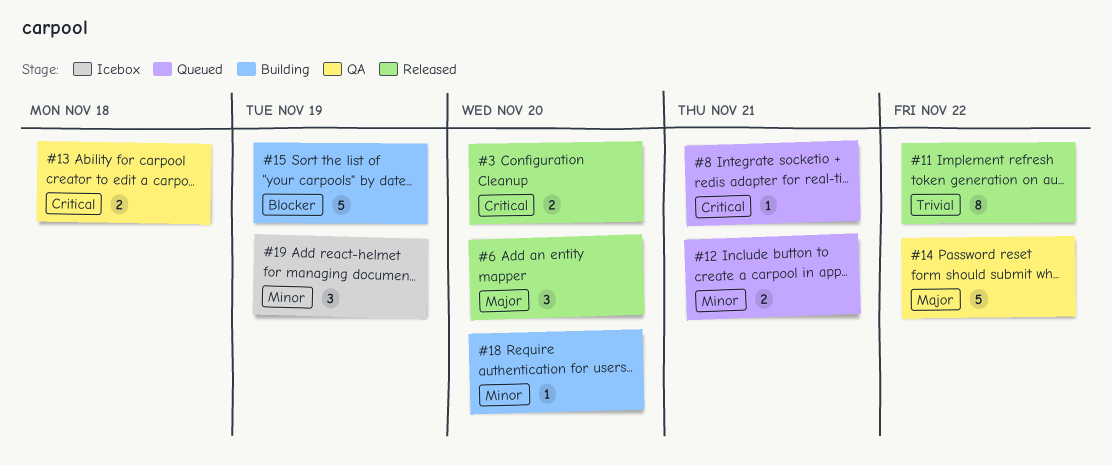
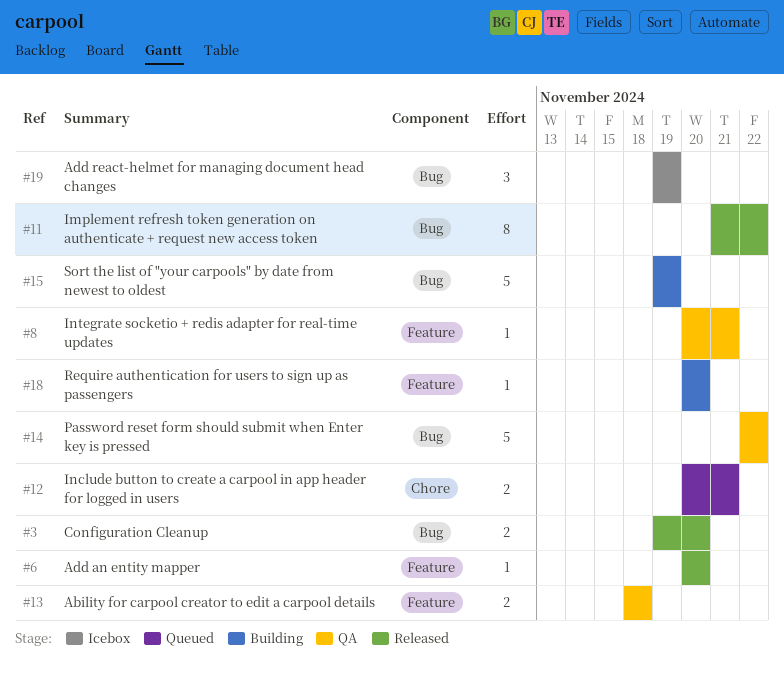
#6, estimate: 3 -> 1
#8, status: Queued -> QA

